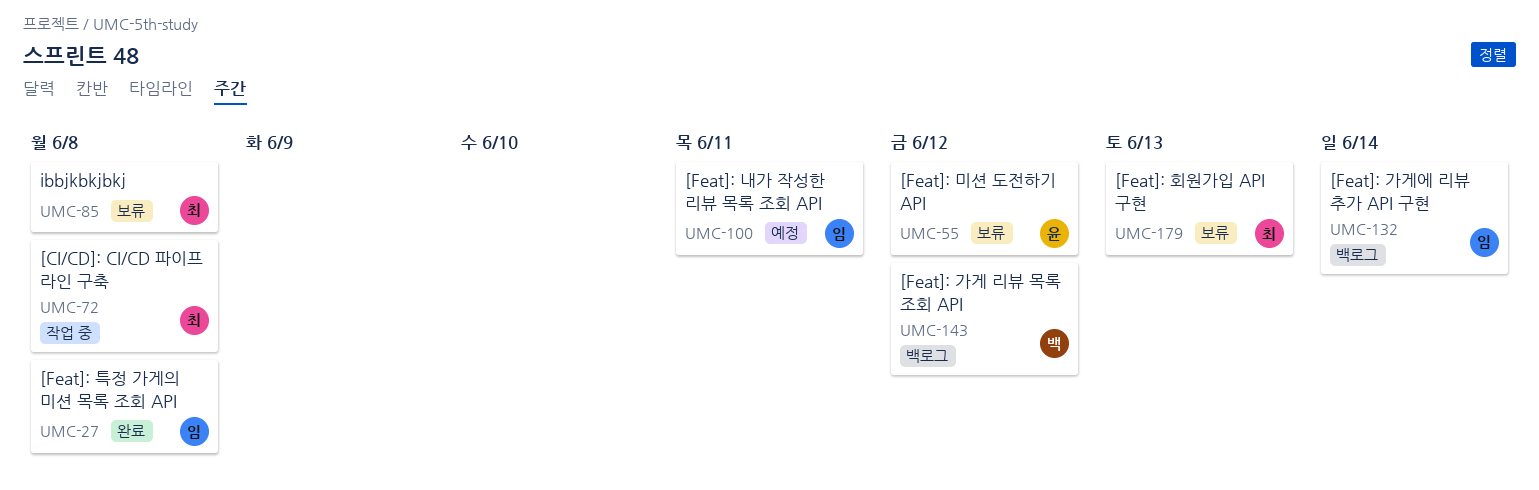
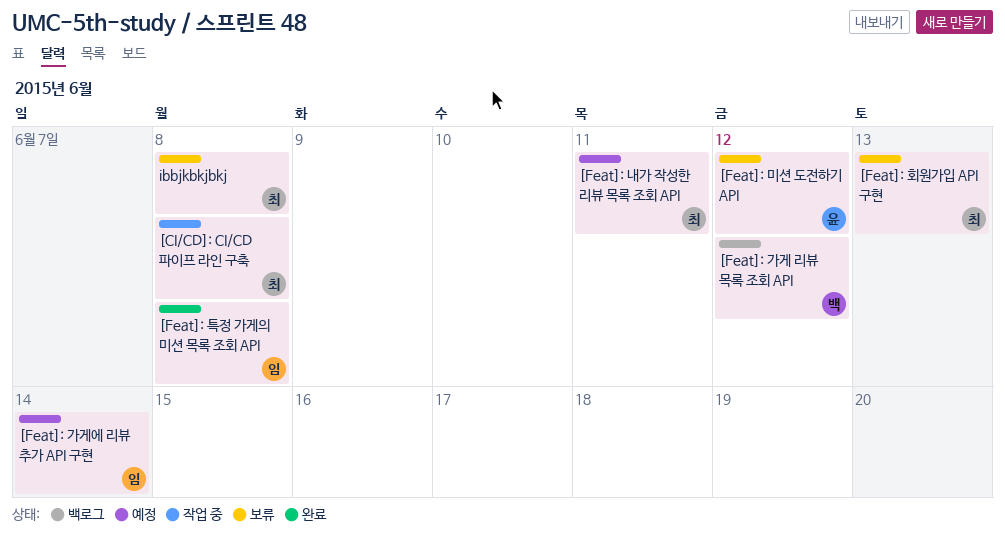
[Feat]: 가게에 리뷰 추가 API 구현, status: 백로그 -> 예정
[Feat]: 내가 작성한 리뷰 목록 조회 API, owner: 임 -> 최

